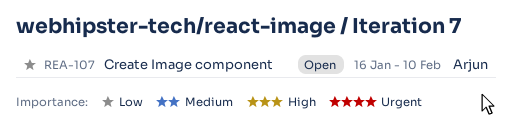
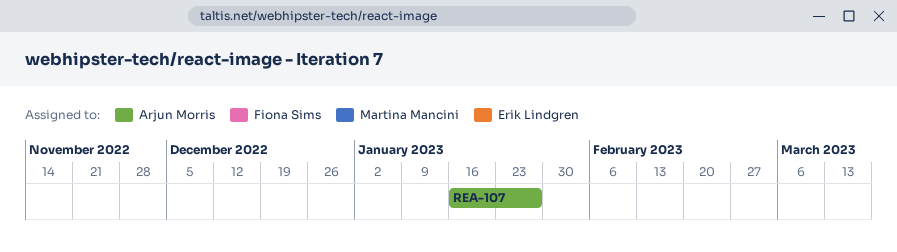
REA-107, due: Feb 10 -> Jan 27

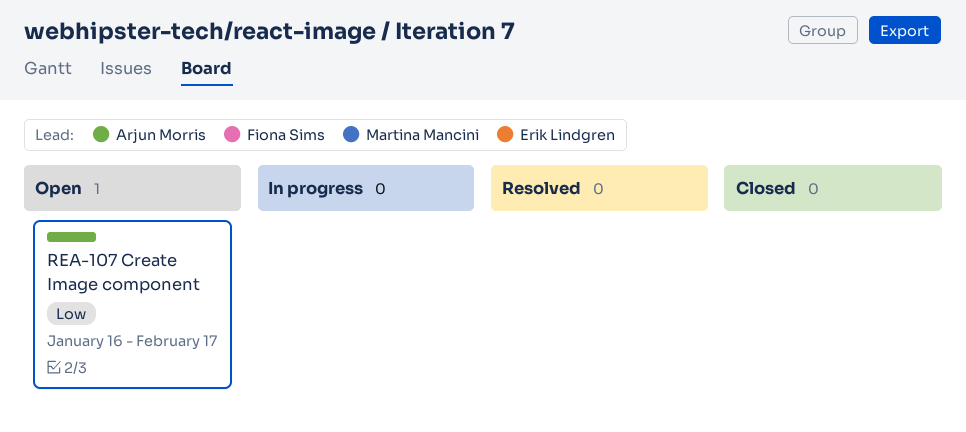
REA-107, due: Jan 27 -> Feb 17

